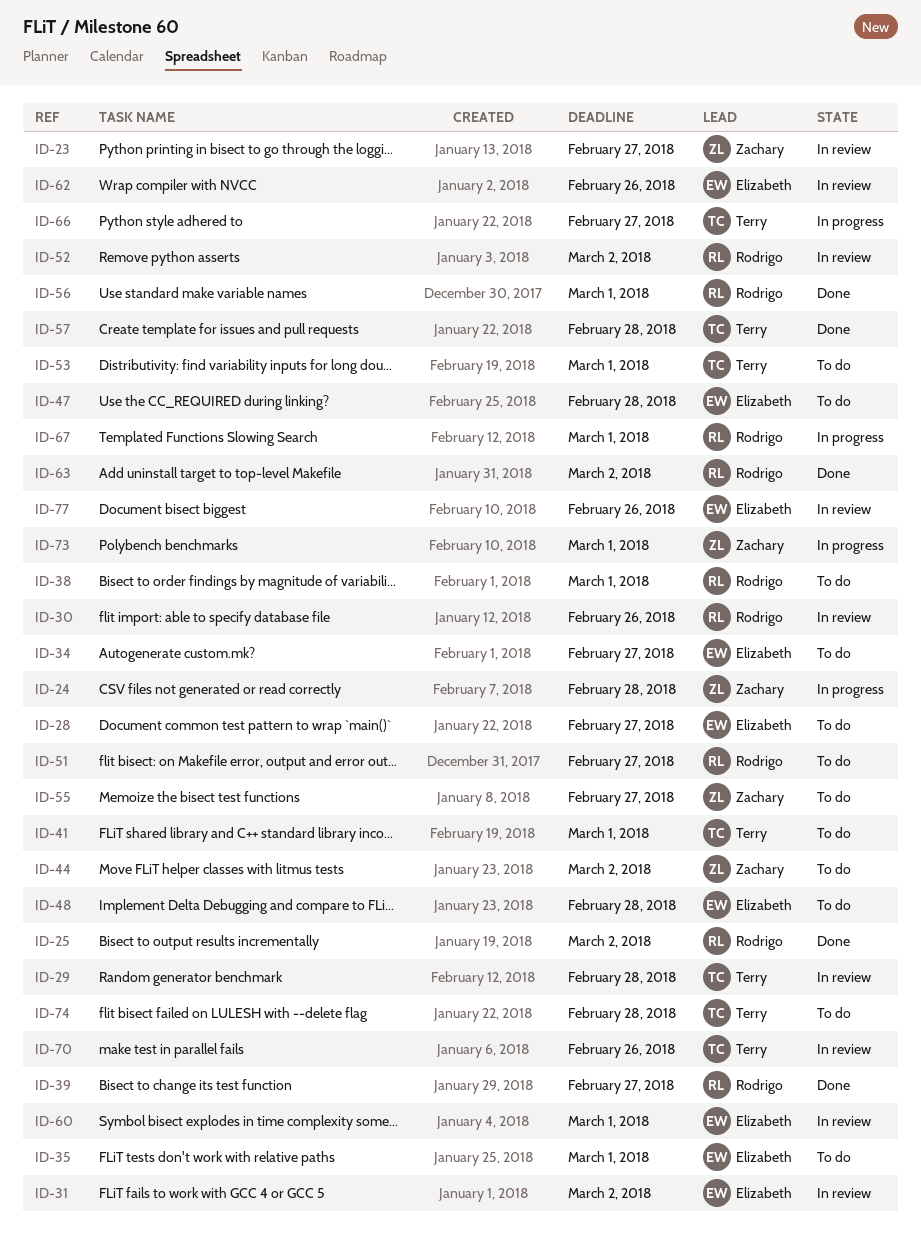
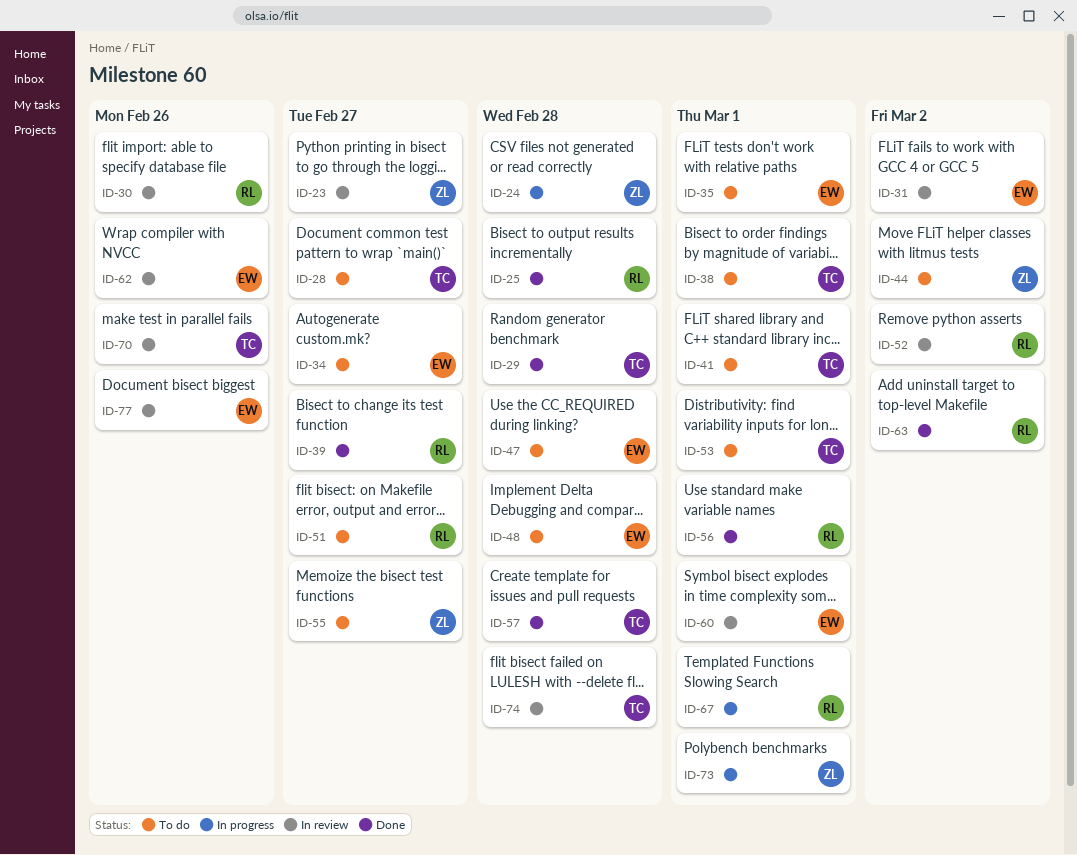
ID-25, due: Mar 2 -> Feb 28
ID-28, owner: Elizabeth -> Terry
ID-29, status: In review -> Done
ID-38, owner: Rodrigo -> Terry
ID-66: present -> none
ID-74, status: To do -> In review

